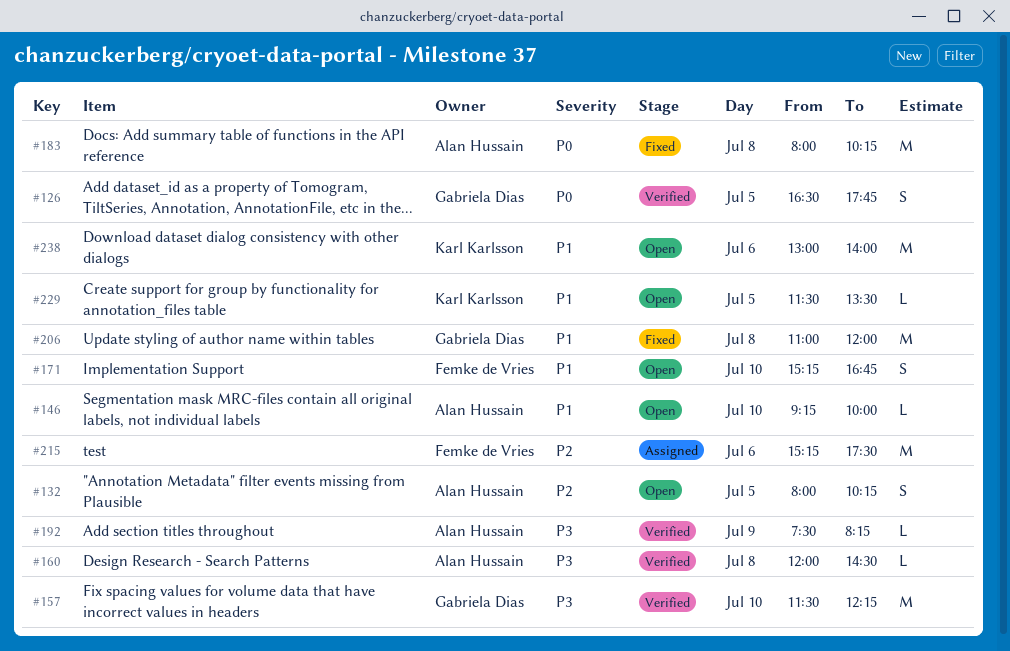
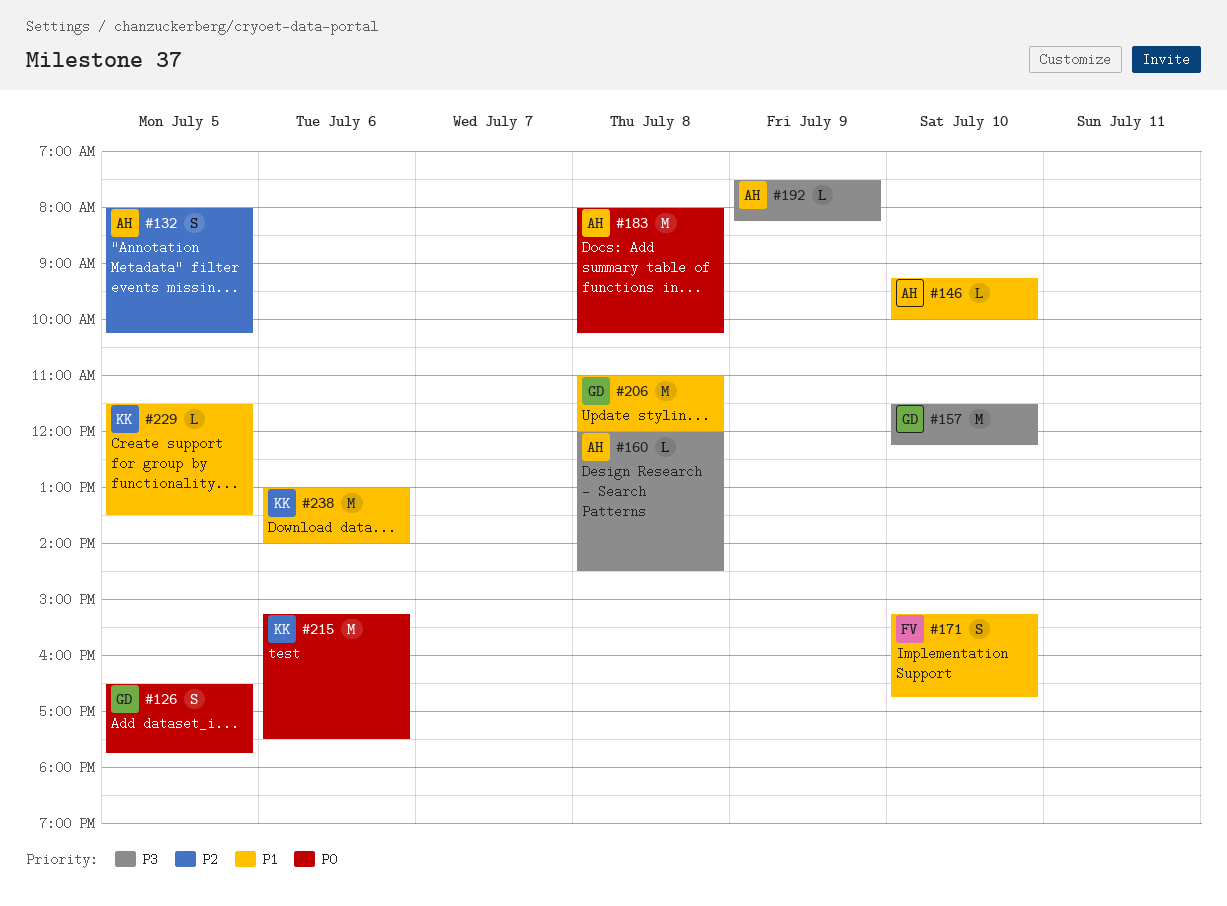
#215, owner: Femke de Vries -> Karl Karlsson
#215, priority: P2 -> P0

